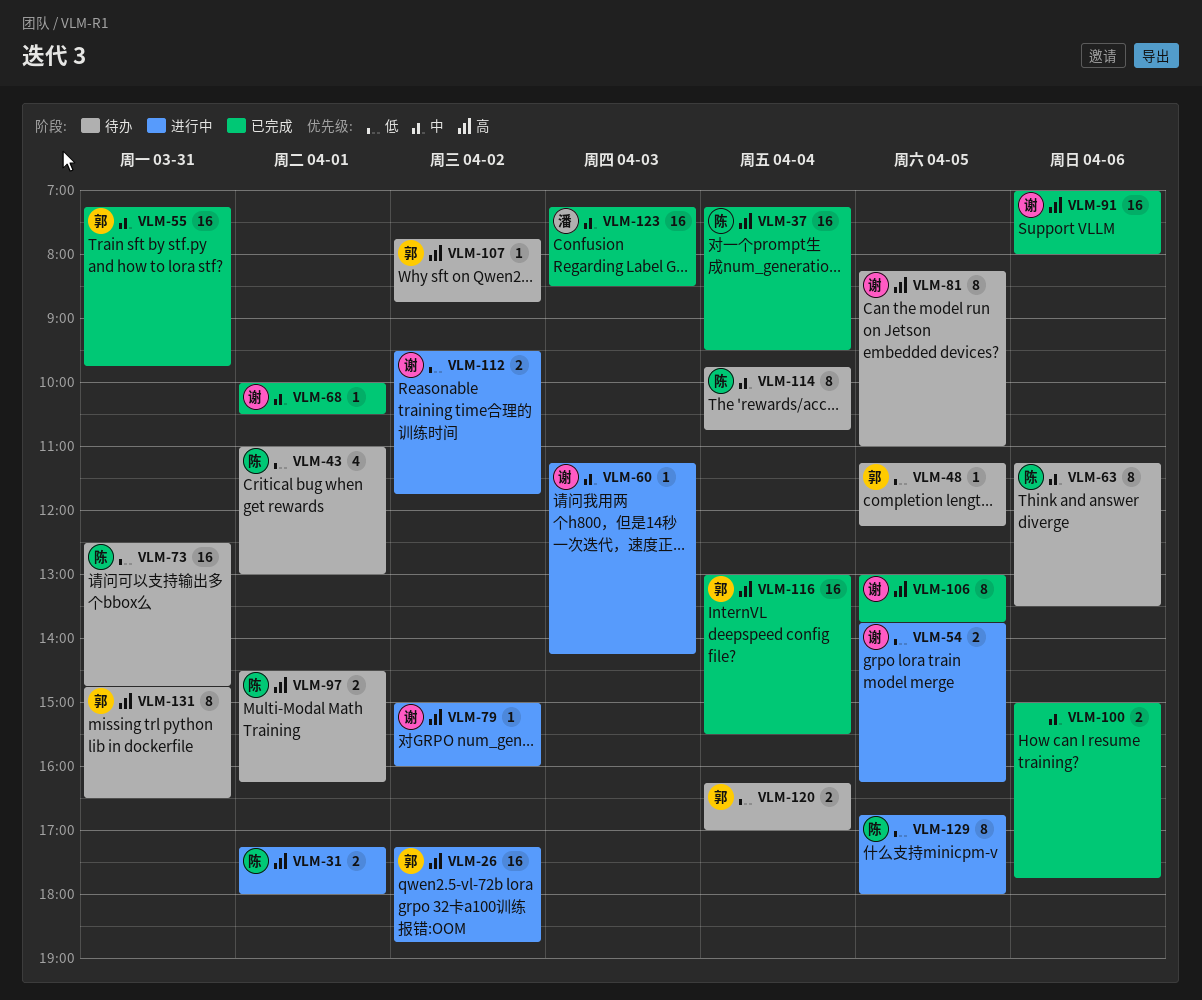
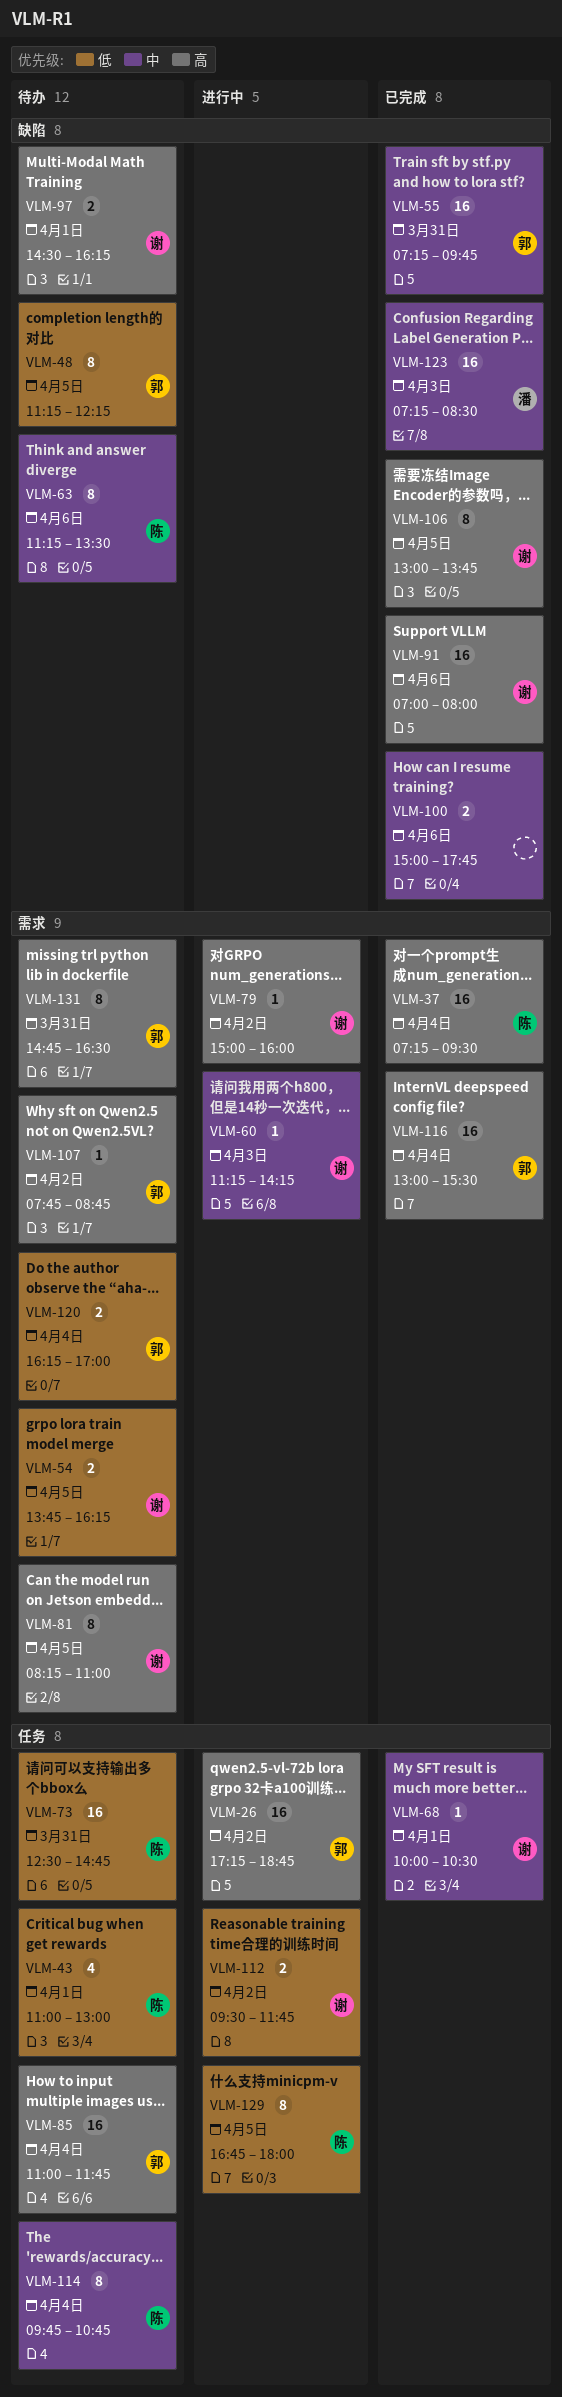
VLM-31: present -> none
VLM-48, estimate: 1 -> 8
VLM-54, status: 进行中 -> 待办
VLM-85: none -> present
VLM-97, owner: 陈 -> 谢

